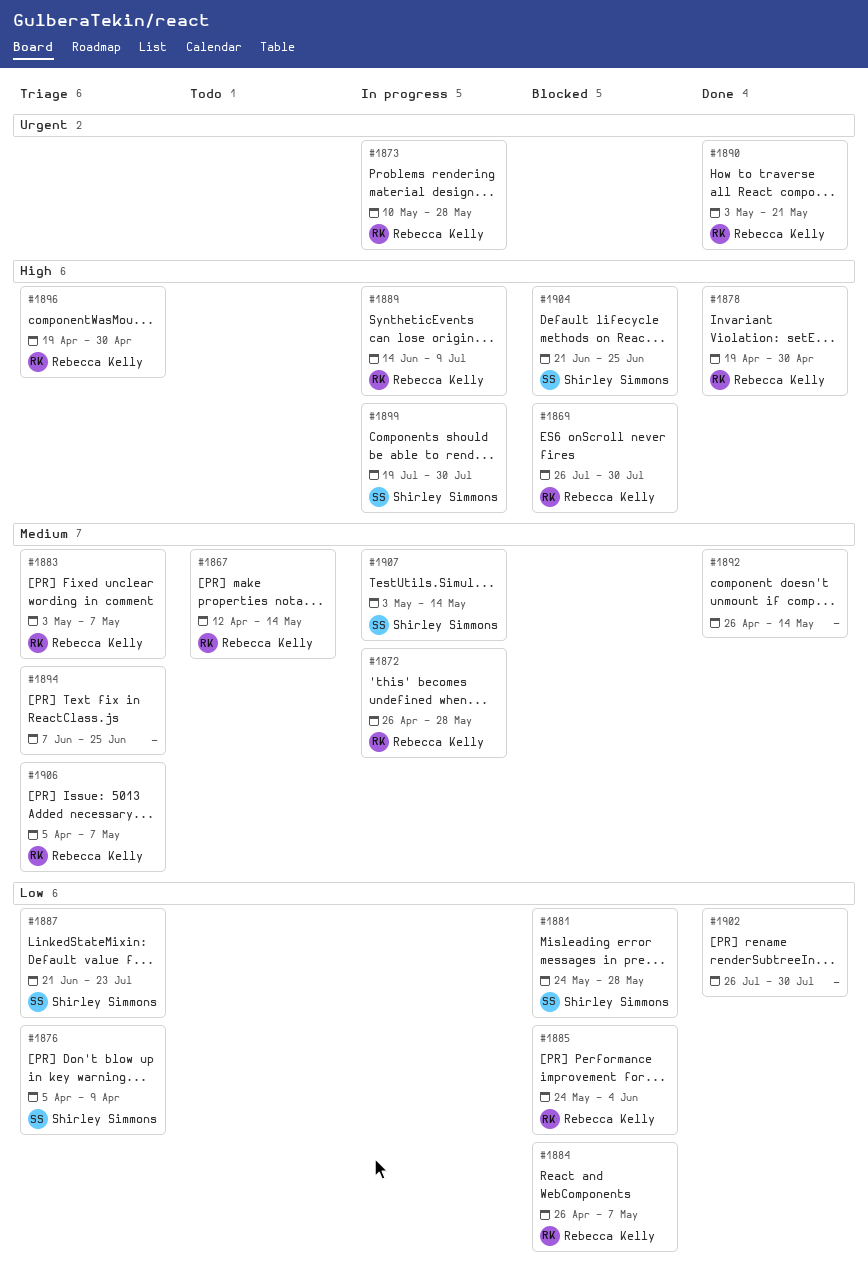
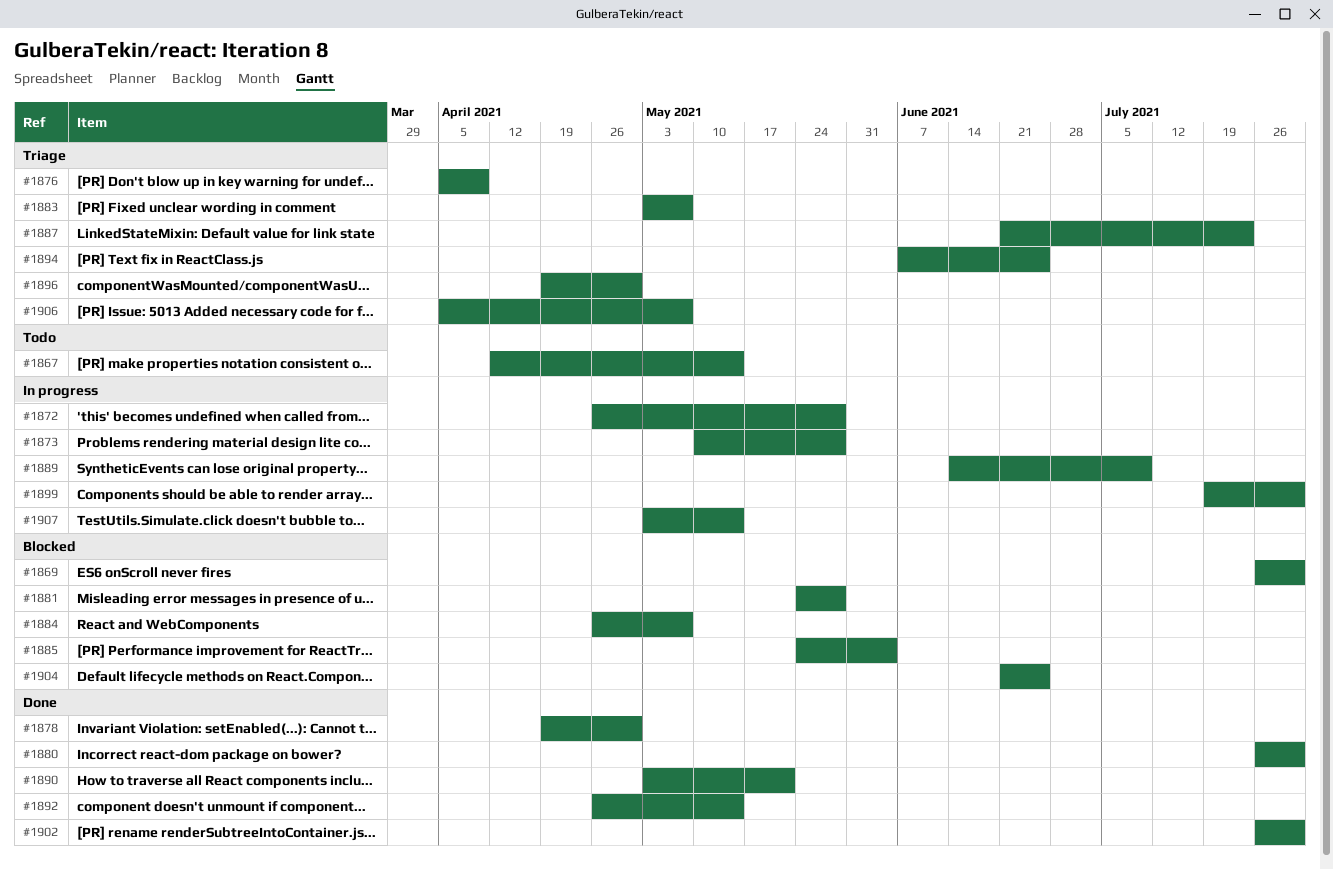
#1880: none -> present

